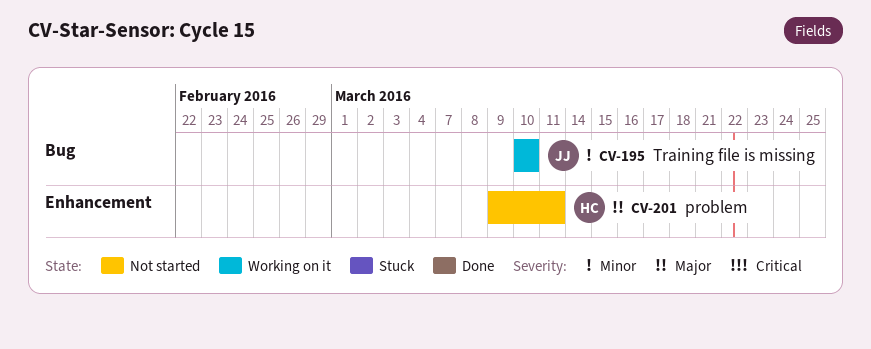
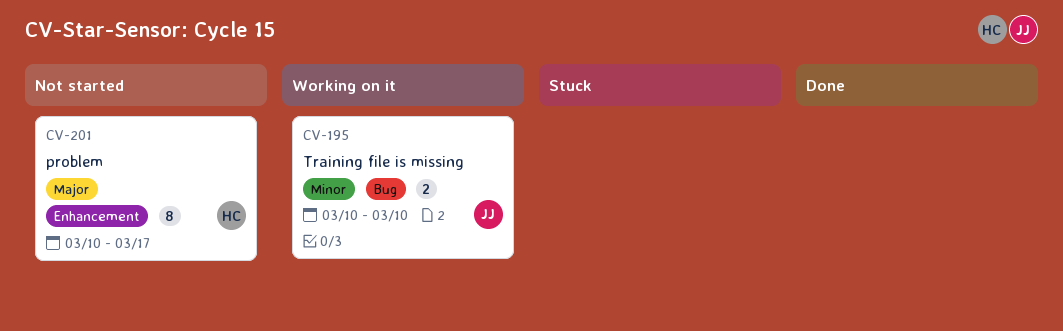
CV-201, start: Mar 9 -> Mar 10
CV-201, due: Mar 11 -> Mar 17

